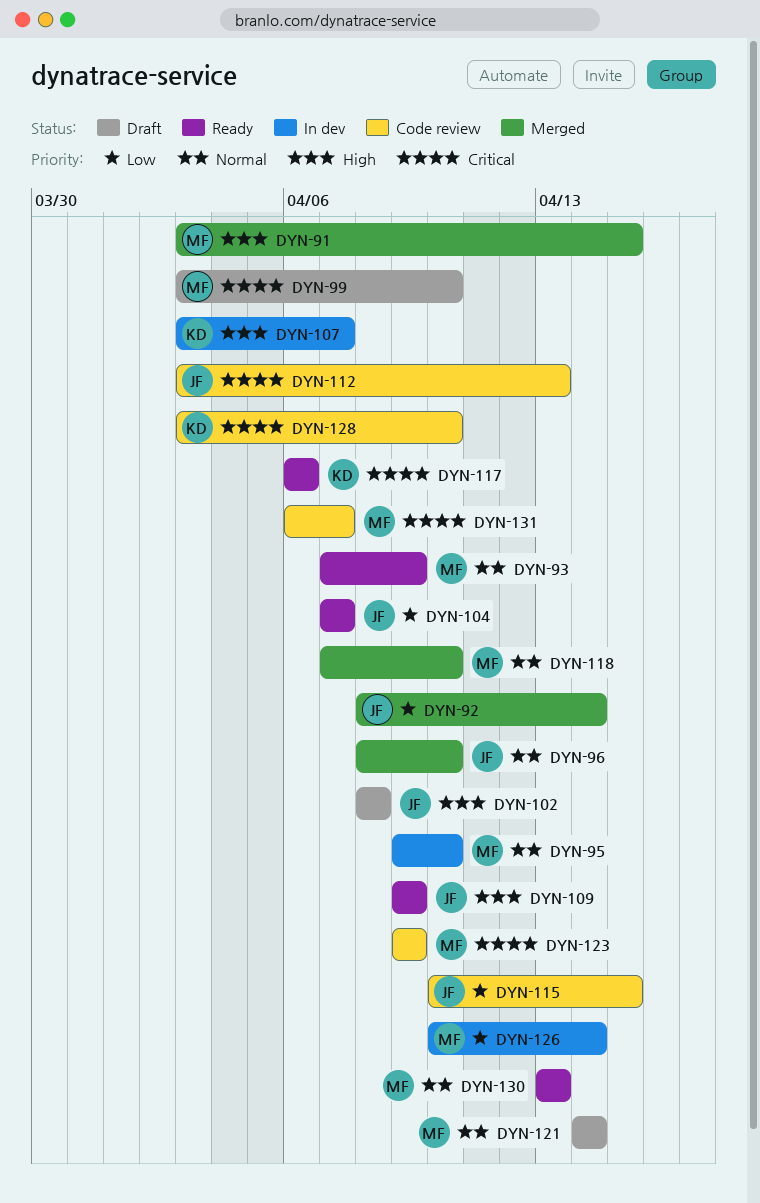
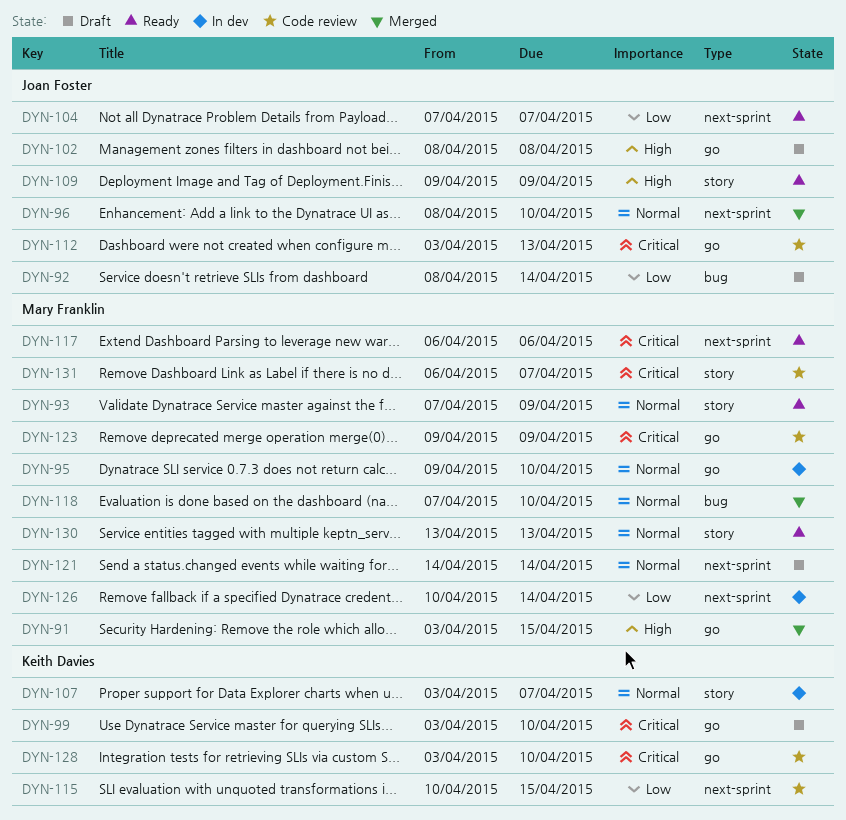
DYN-92, status: Merged -> Draft
DYN-99, owner: Mary Franklin -> Keith Davies
DYN-107, priority: High -> Normal
DYN-115, owner: Joan Foster -> Keith Davies
DYN-117, owner: Keith Davies -> Mary Franklin

